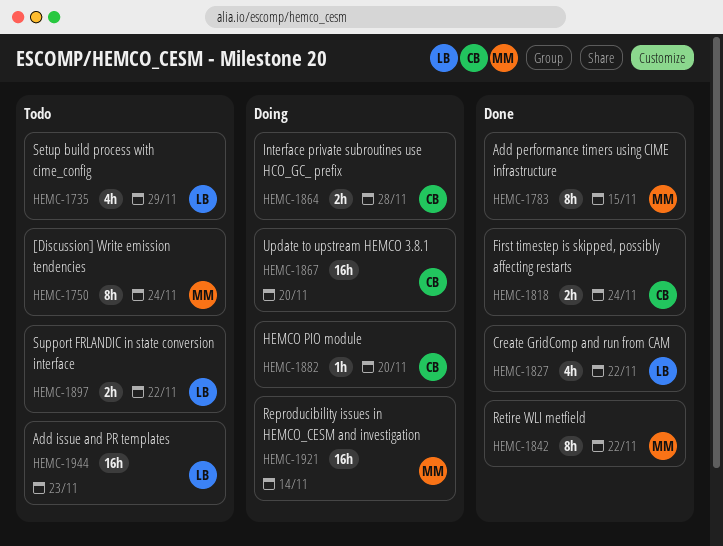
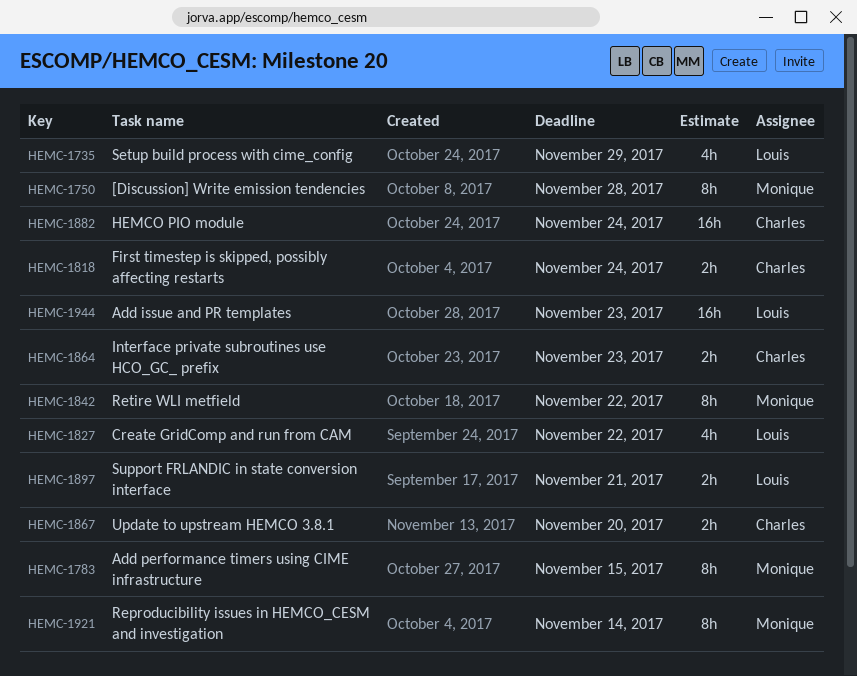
HEMC-1750, due: Nov 24 -> Nov 28
HEMC-1864, due: Nov 28 -> Nov 23
HEMC-1867, estimate: 16h -> 2h
HEMC-1882, estimate: 1h -> 16h
HEMC-1882, due: Nov 20 -> Nov 24
HEMC-1897, due: Nov 22 -> Nov 21
HEMC-1921, estimate: 16h -> 8h

